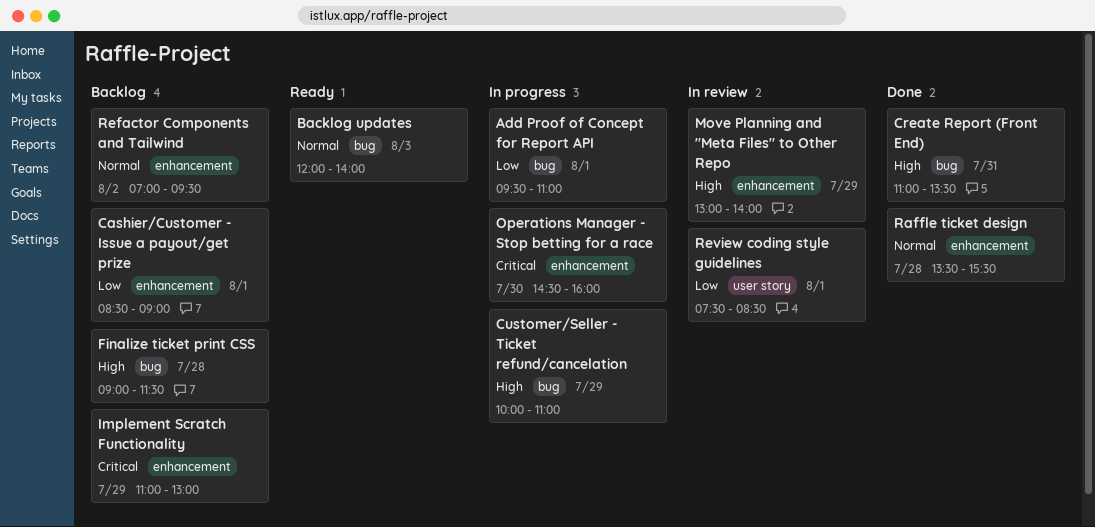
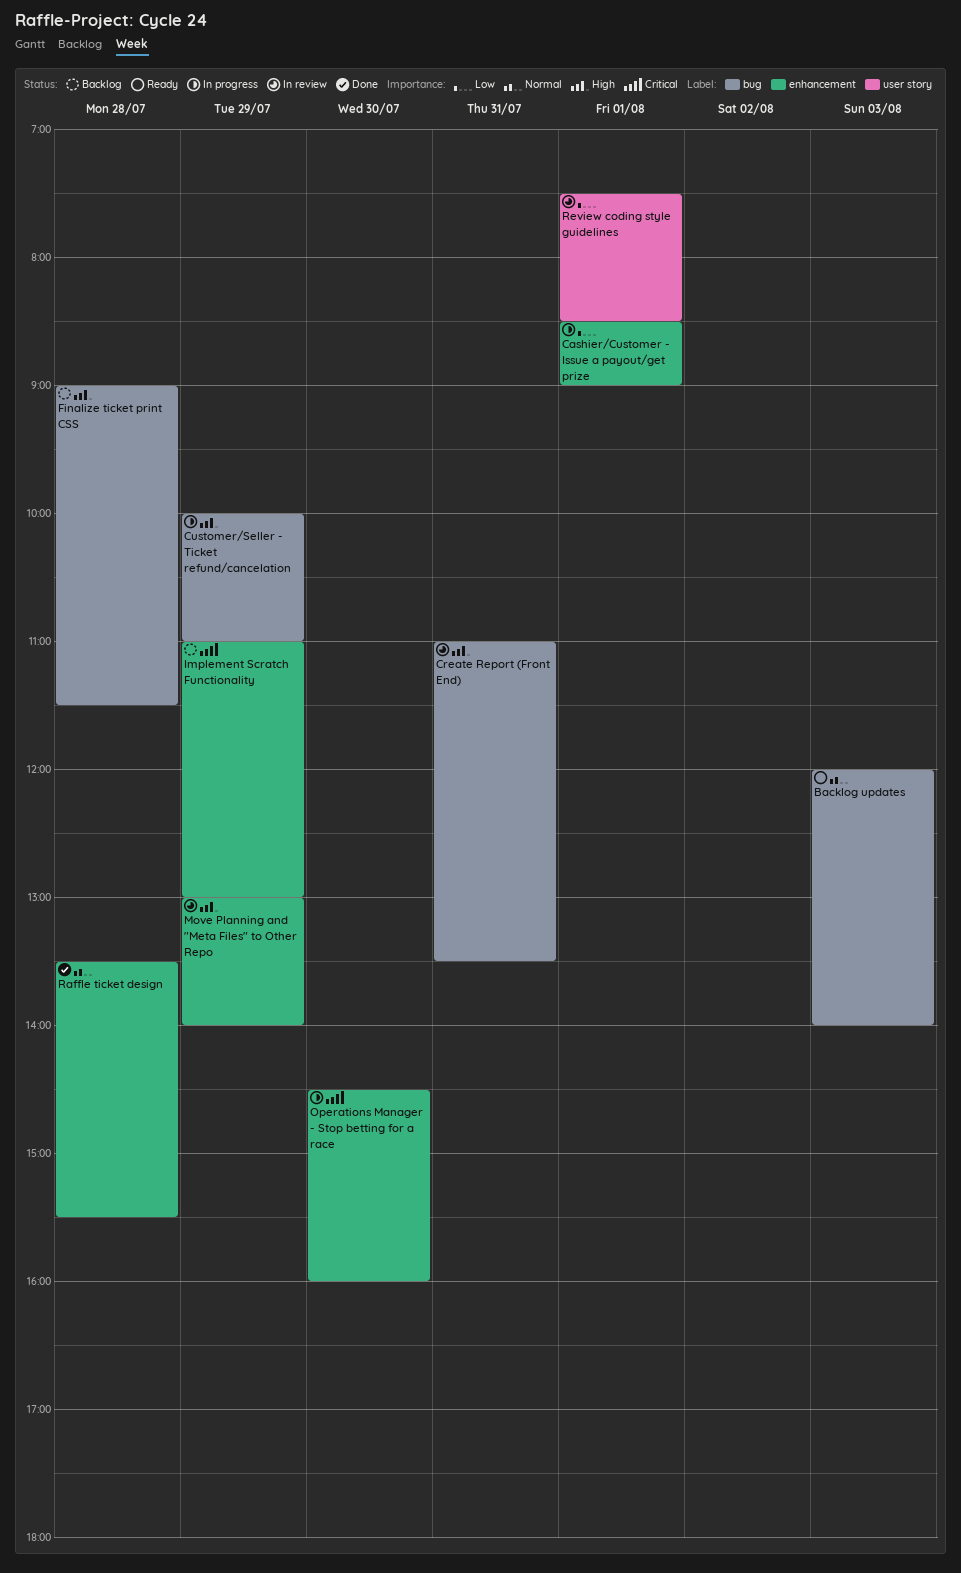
Add Proof of Concept for Report API: present -> none
Cashier/Customer - Issue a payout/get prize, status: Backlog -> In progress
Create Report (Front End), status: Done -> In review
Refactor Components and Tailwind: present -> none

